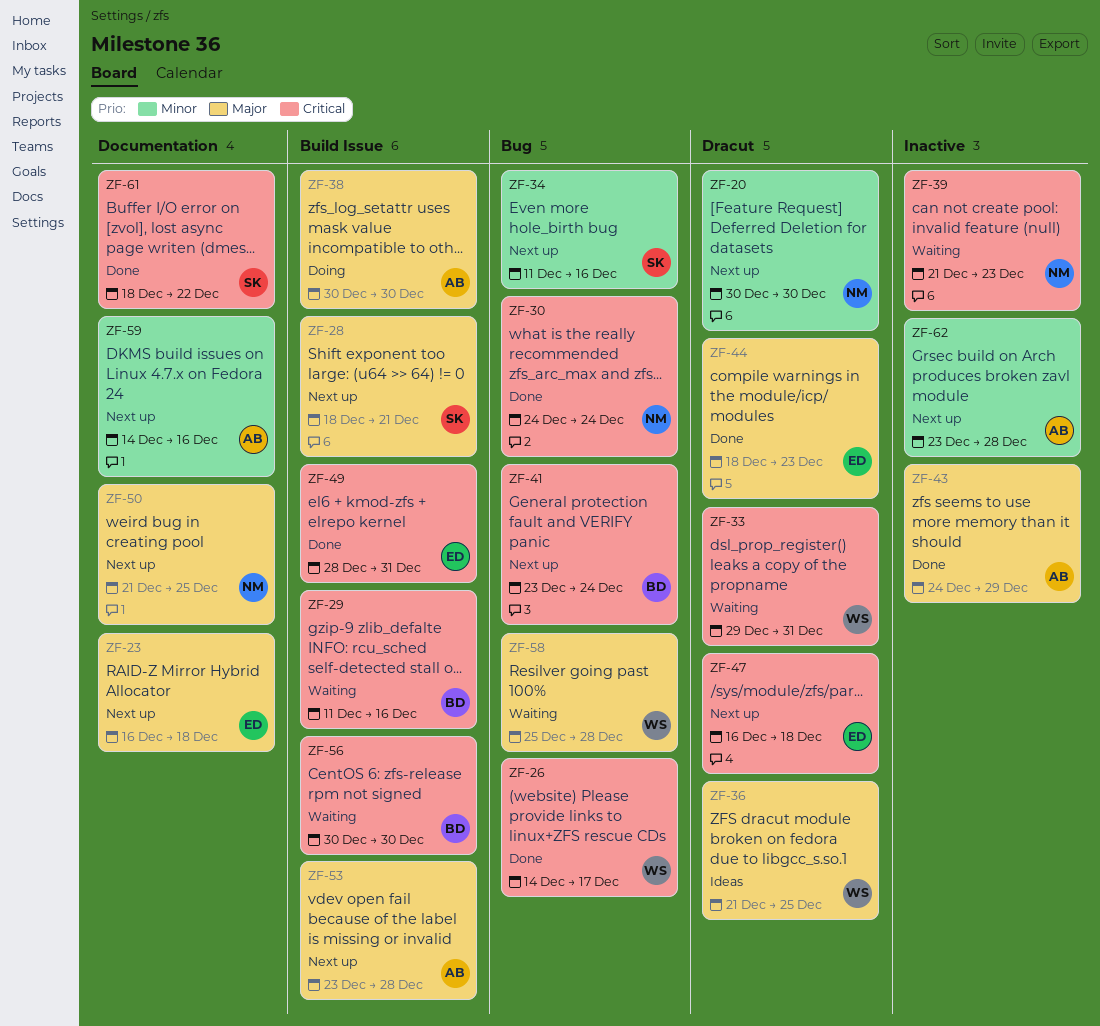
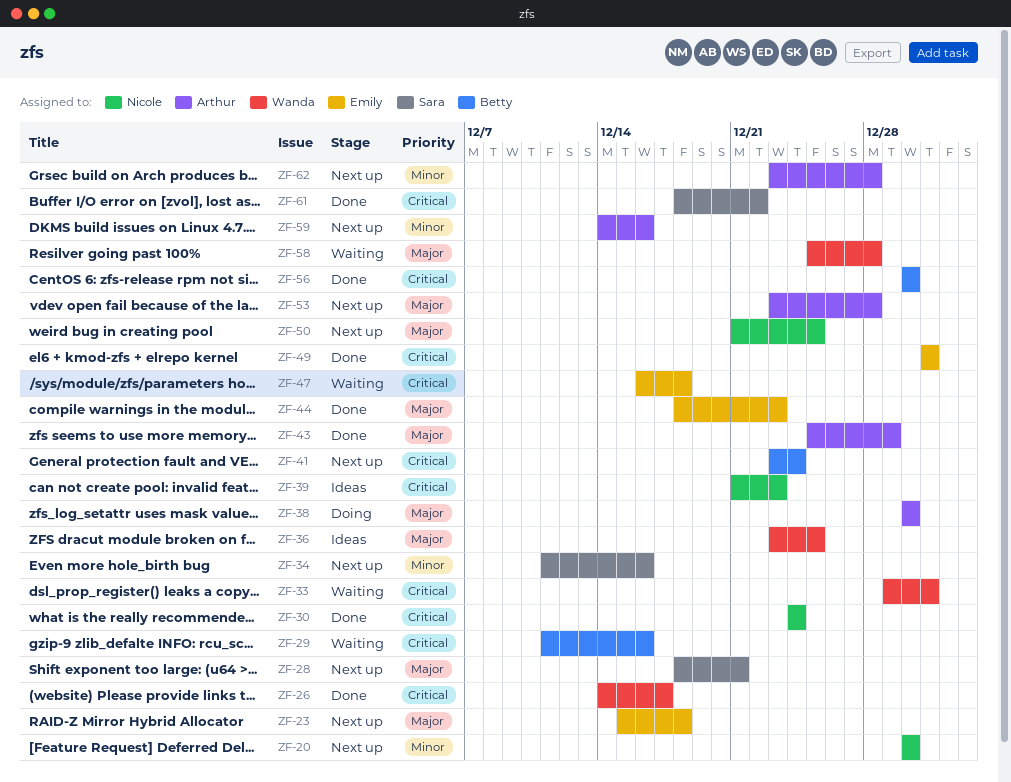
ZF-23, start: Dec 16 -> Dec 15
ZF-36, start: Dec 21 -> Dec 23
ZF-39, status: Waiting -> Ideas
ZF-43, start: Dec 24 -> Dec 25
ZF-47, status: Next up -> Waiting
ZF-49, start: Dec 28 -> Dec 31
ZF-56, status: Waiting -> Done

